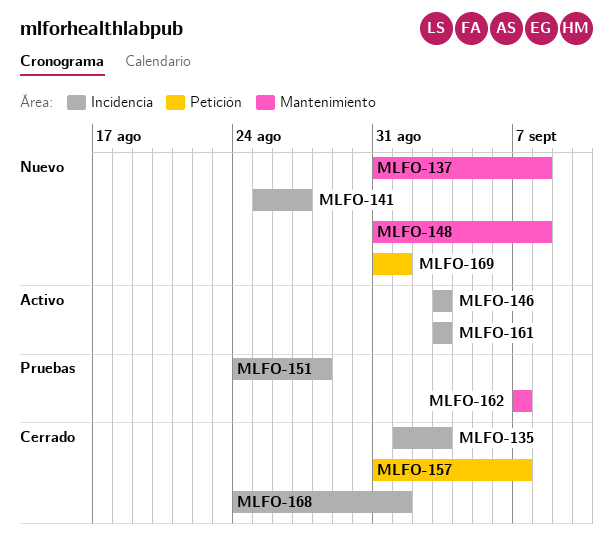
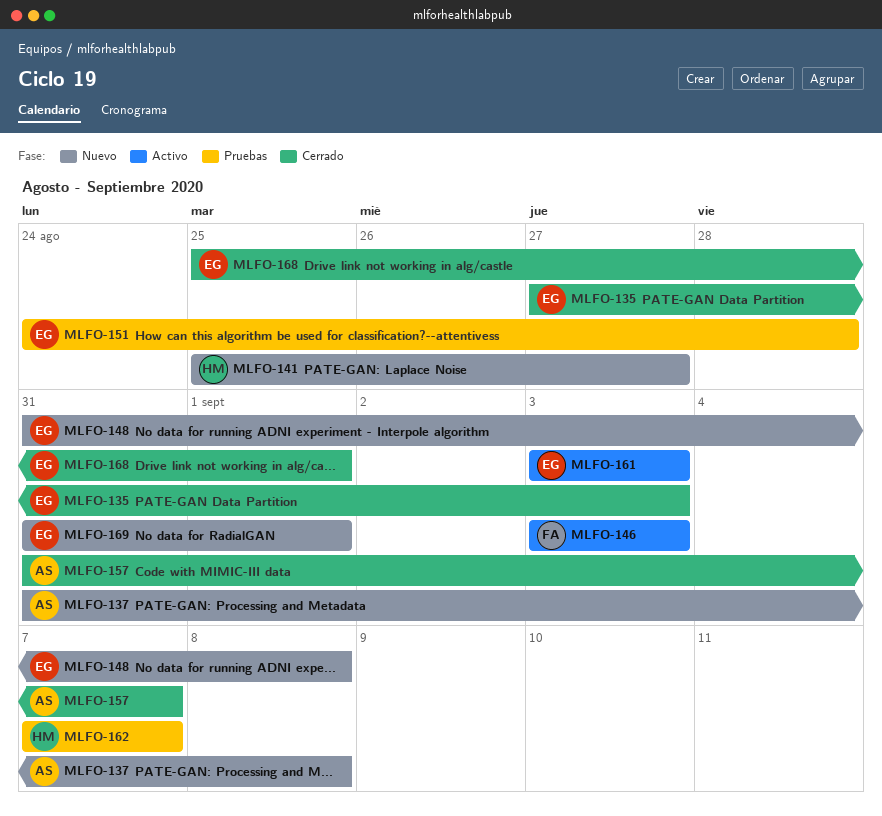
MLFO-135, start: Sep 1 -> Aug 27
MLFO-168, start: Aug 24 -> Aug 25

